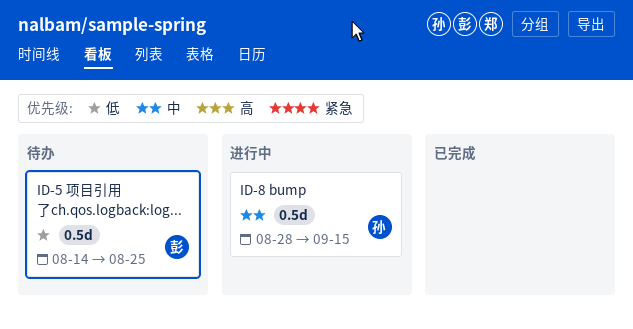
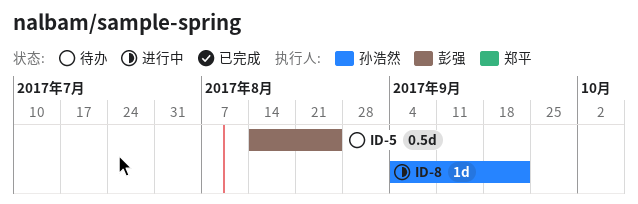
ID-8, estimate: 0.5d -> 1d
ID-8, start: Aug 28 -> Sep 4
ID-8, due: Sep 15 -> Sep 22

